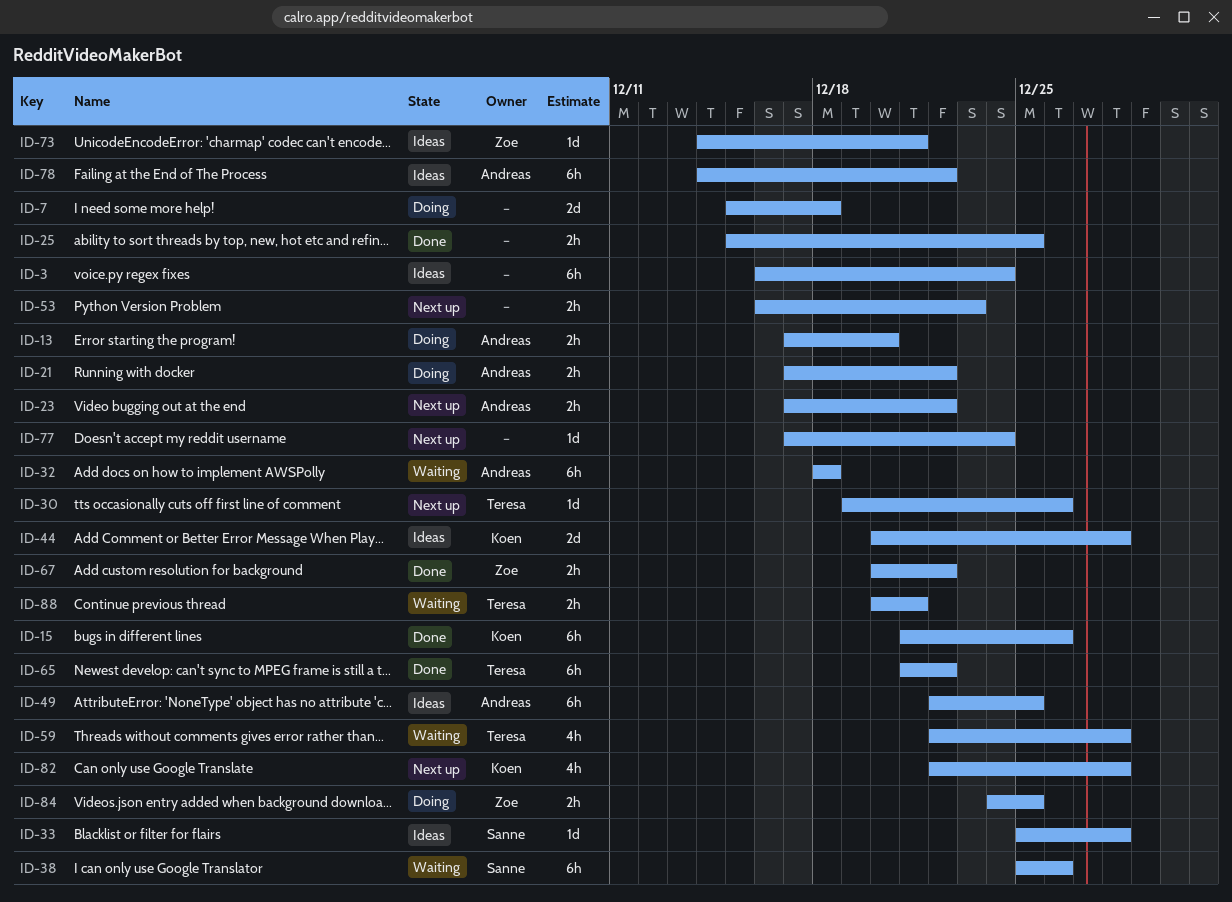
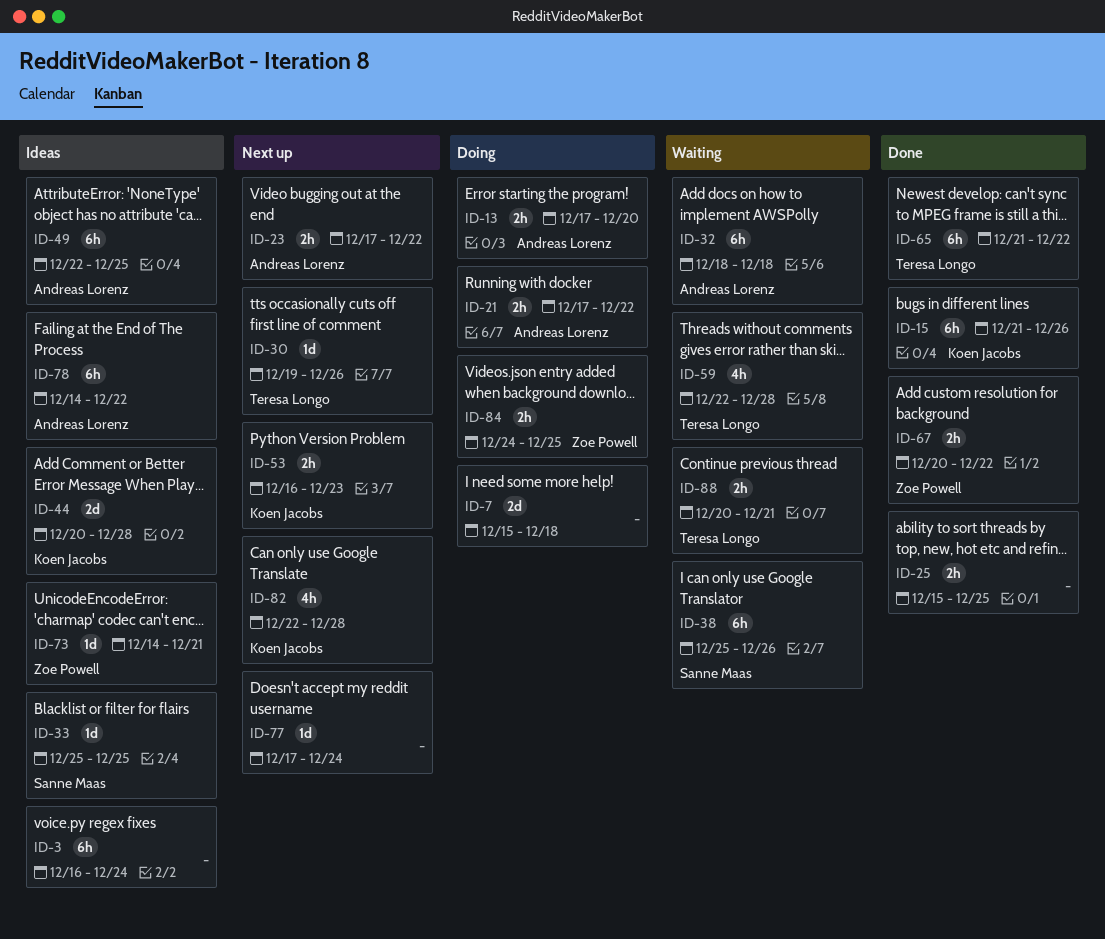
ID-33, due: Dec 28 -> Dec 25
ID-53, owner: none -> Koen Jacobs

